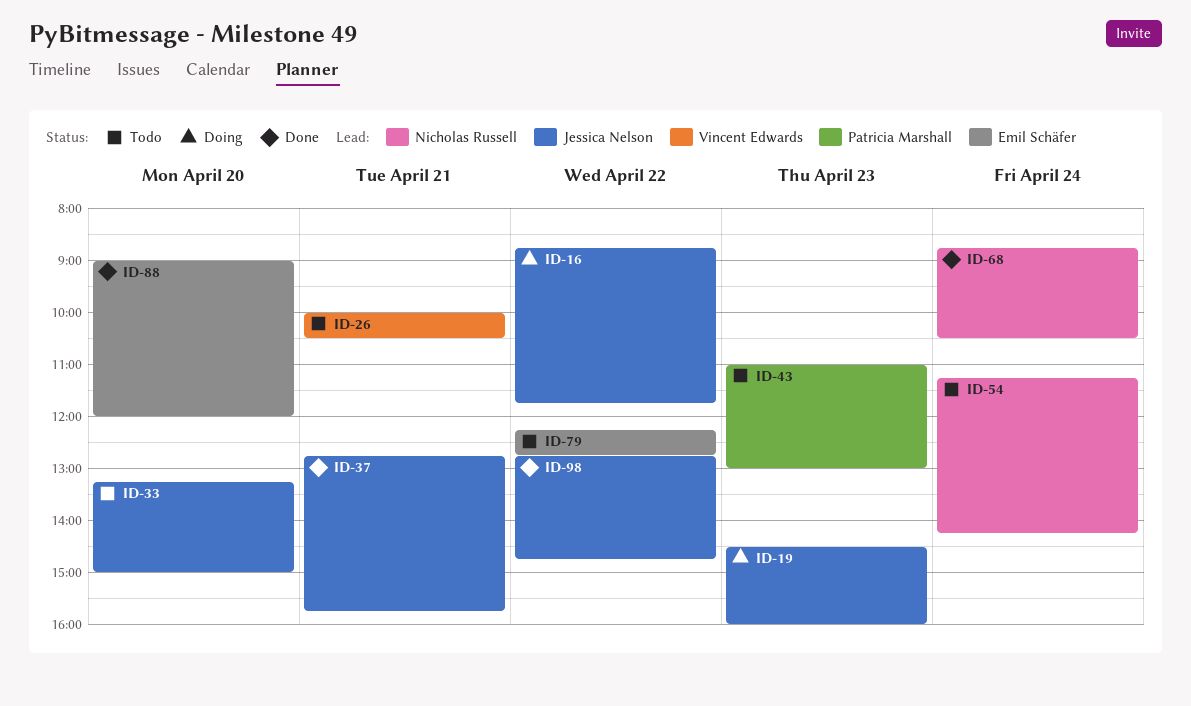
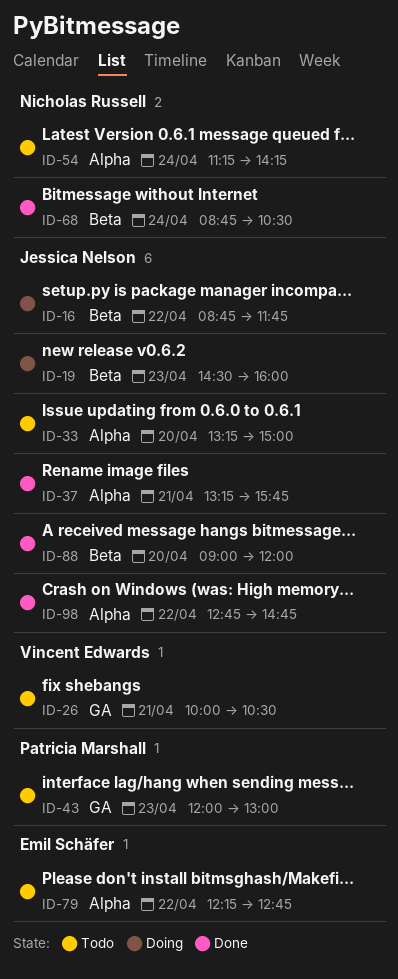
ID-37, begins: 12:45 -> 13:15
ID-43, begins: 11:00 -> 12:00
ID-88, owner: Emil Schäfer -> Jessica Nelson

